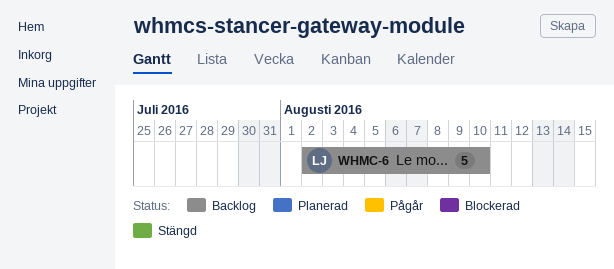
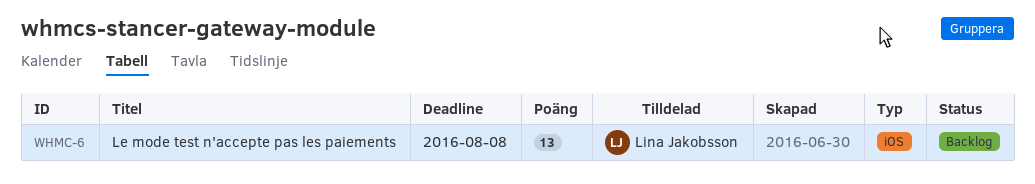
WHMC-6, estimate: 5 -> 13
WHMC-6, due: Aug 10 -> Aug 8

